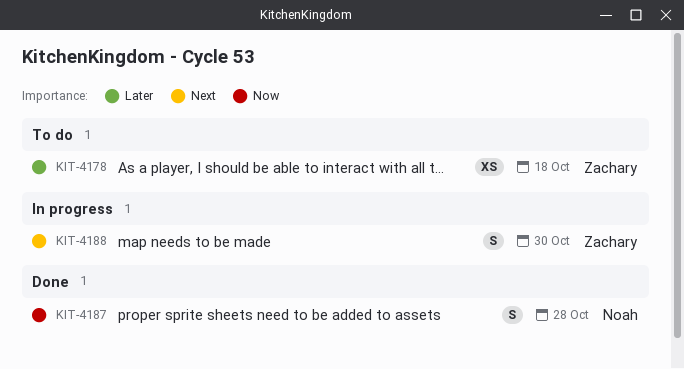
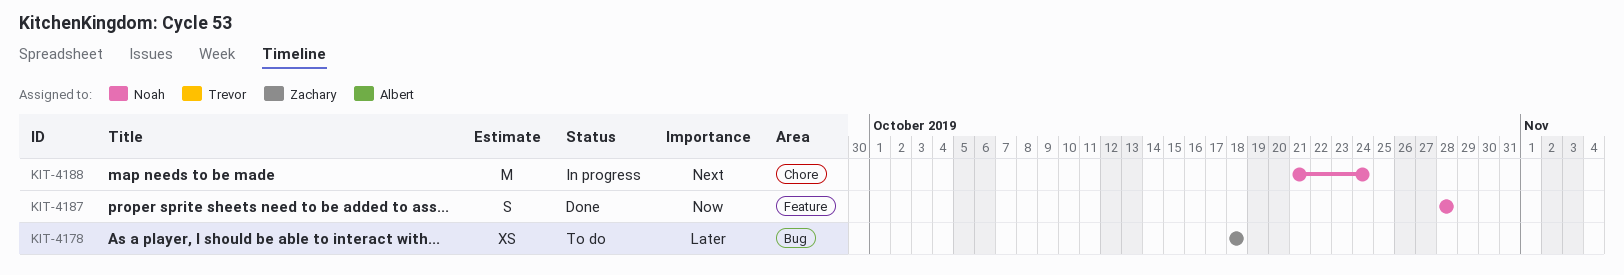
KIT-4188, owner: Zachary -> Noah
KIT-4188, estimate: S -> M
KIT-4188, due: Oct 30 -> Oct 24

